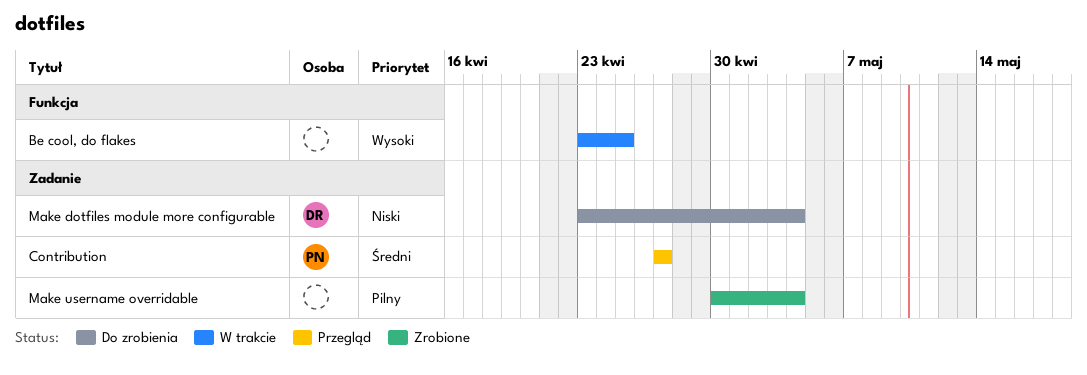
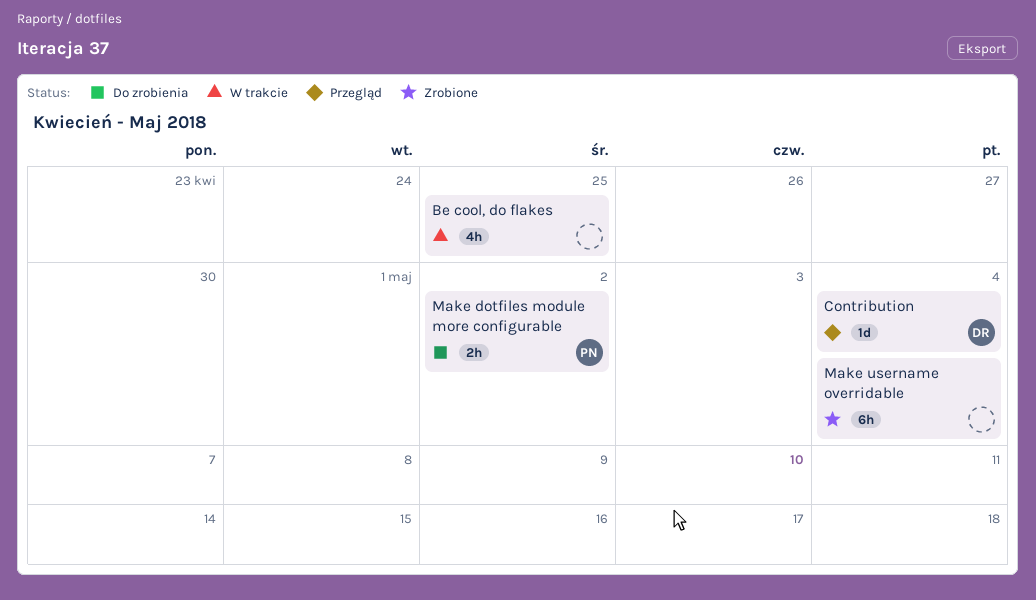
Contribution, owner: PN -> DR
Contribution, due: Apr 27 -> May 4
Make dotfiles module more configurable, owner: DR -> PN
Make dotfiles module more configurable, due: May 4 -> May 2

